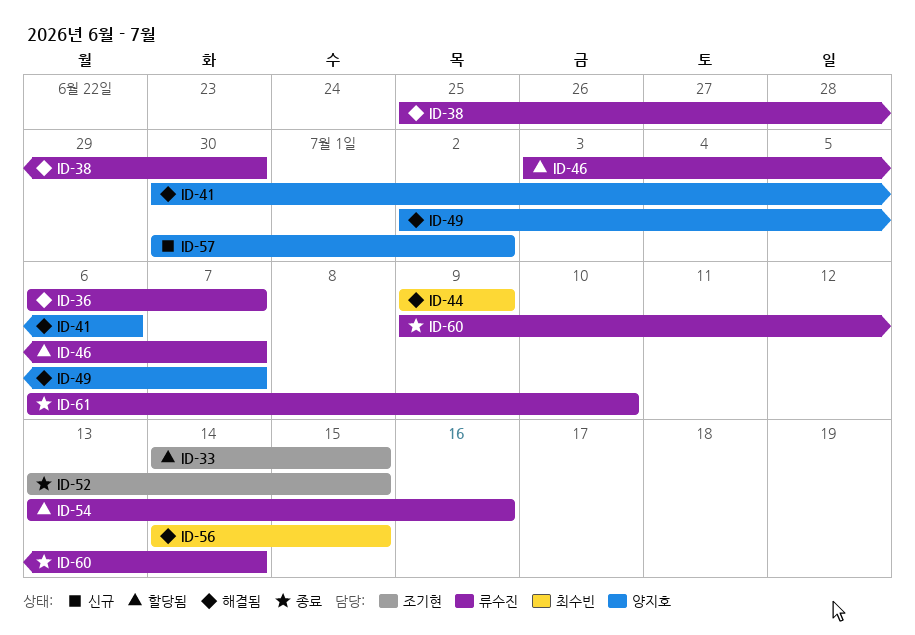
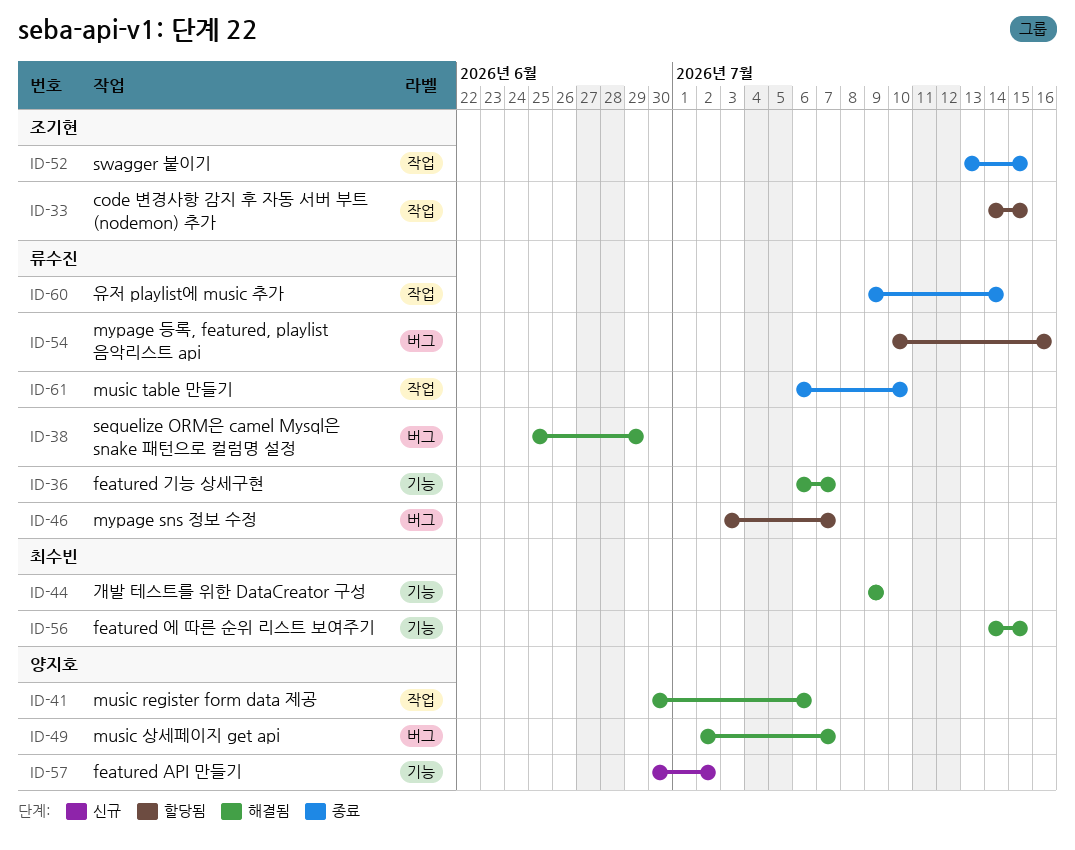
ID-38, due: Jun 30 -> Jun 29
ID-54, start: Jul 13 -> Jul 10

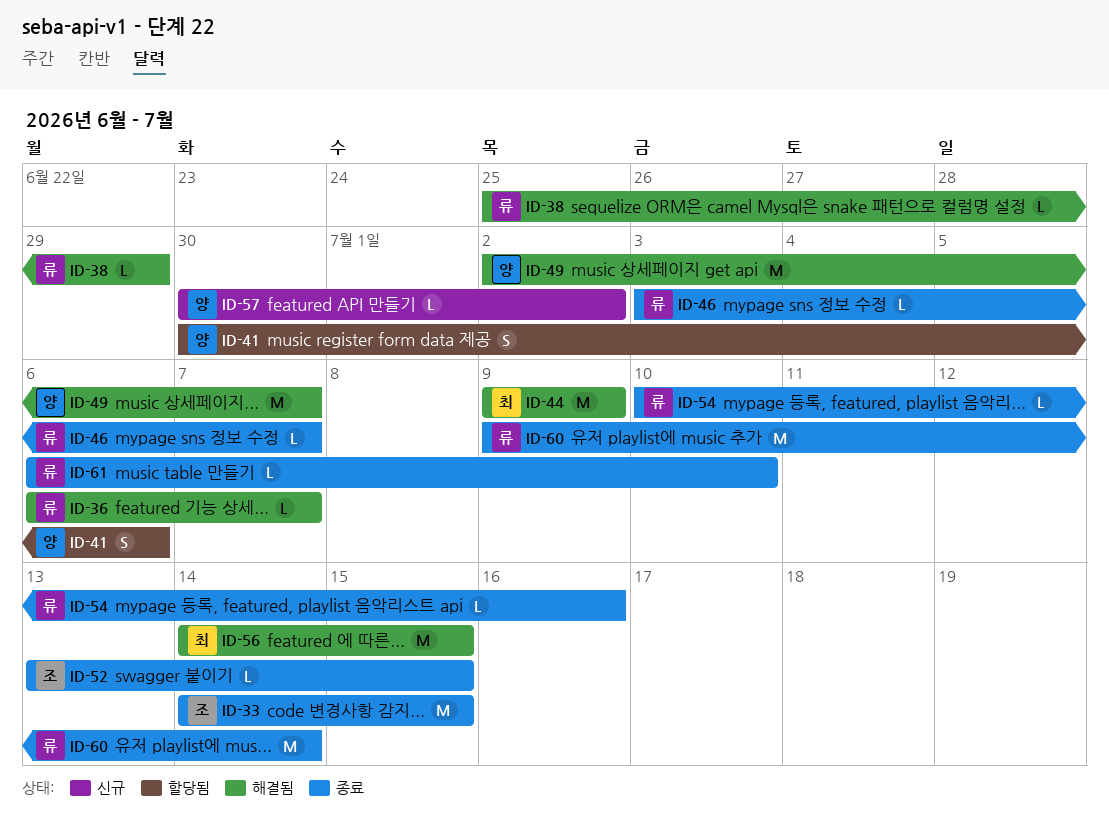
ID-33, status: 할당됨 -> 종료
ID-41, status: 해결됨 -> 할당됨
ID-46, status: 할당됨 -> 종료
ID-54, status: 할당됨 -> 종료

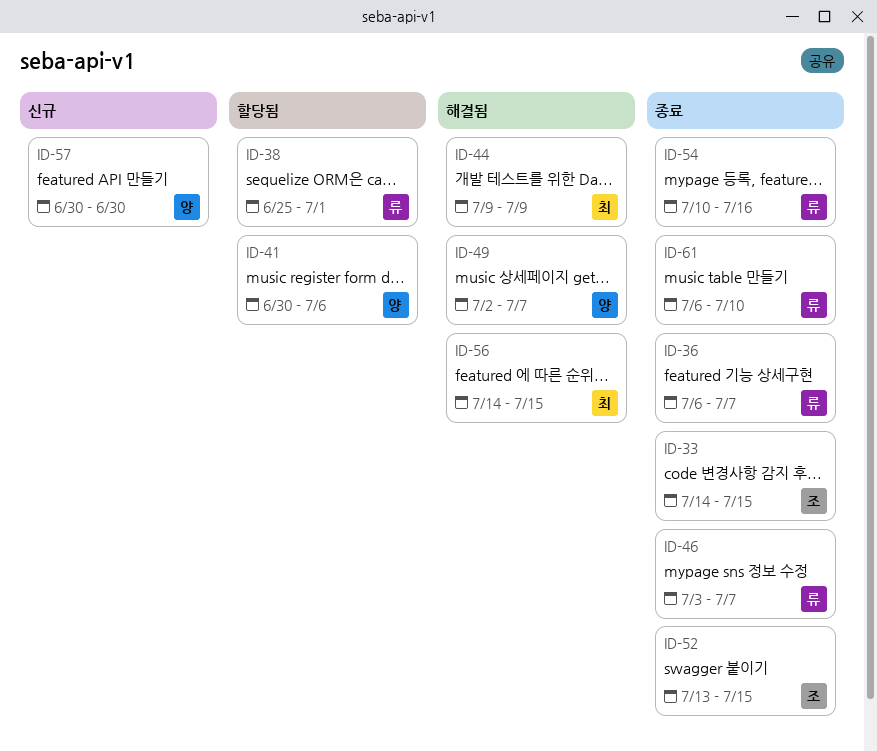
ID-36, status: 해결됨 -> 종료
ID-38, status: 해결됨 -> 할당됨
ID-38, due: Jun 29 -> Jul 1
ID-57, due: Jul 2 -> Jun 30
ID-60: present -> none

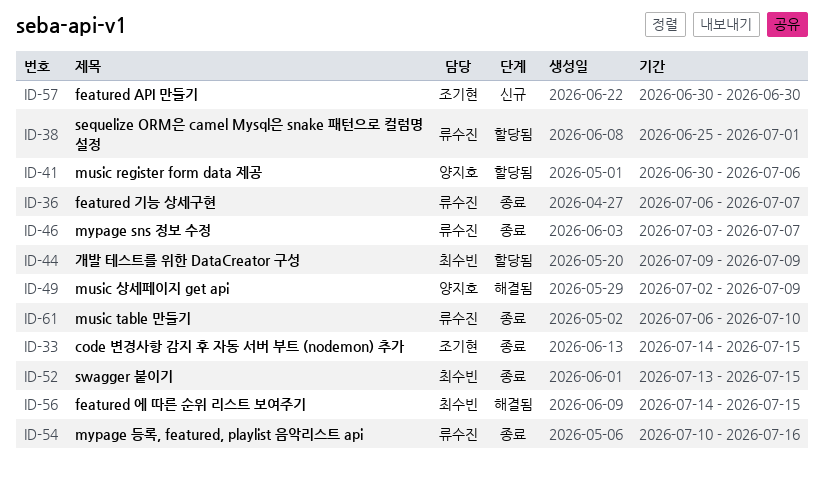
ID-44, status: 해결됨 -> 할당됨
ID-49, due: Jul 7 -> Jul 9
ID-52, owner: 조기현 -> 최수빈
ID-57, owner: 양지호 -> 조기현

